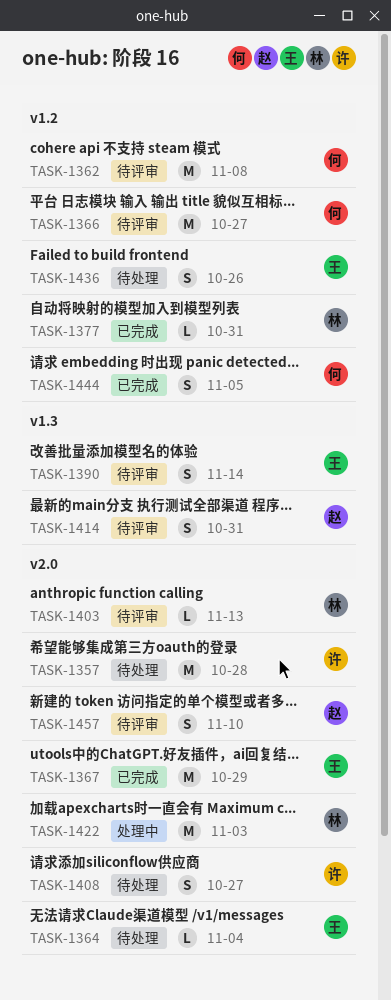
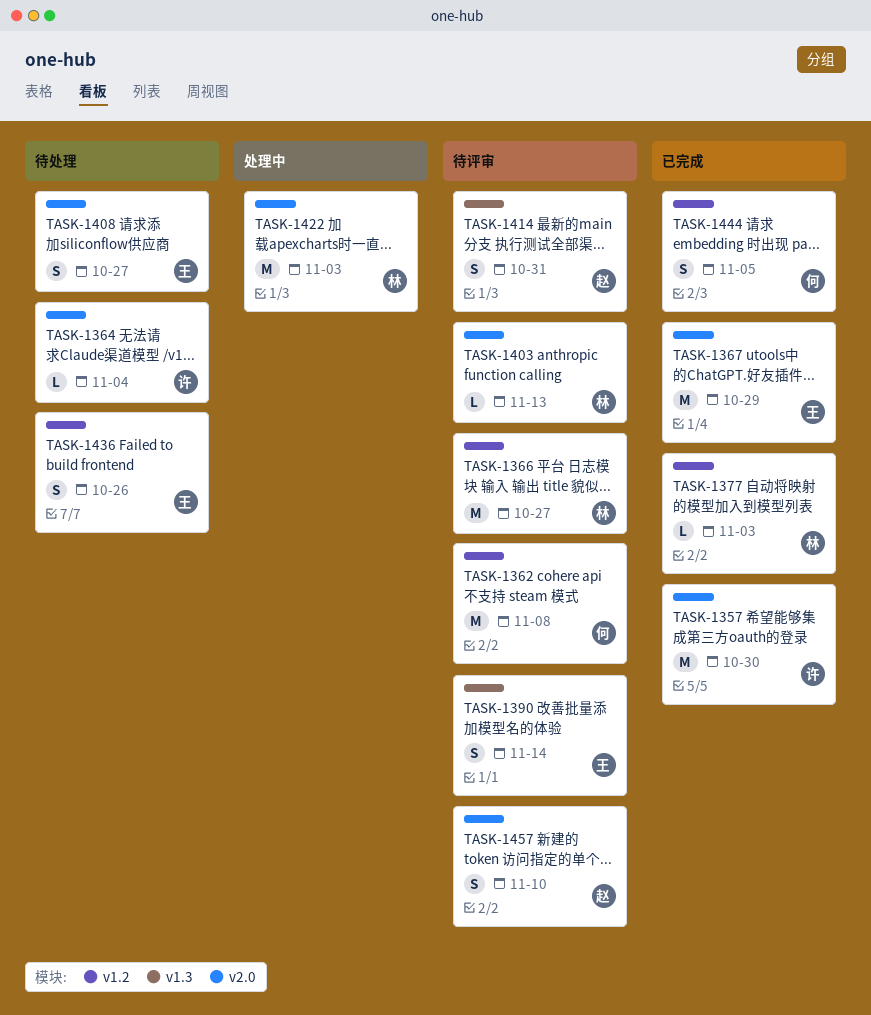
TASK-1357, status: 待处理 -> 已完成
TASK-1357, due: Oct 28 -> Oct 30
TASK-1364, owner: 王 -> 许
TASK-1366, owner: 何 -> 林
TASK-1377, due: Oct 31 -> Nov 3
TASK-1408, owner: 许 -> 王

